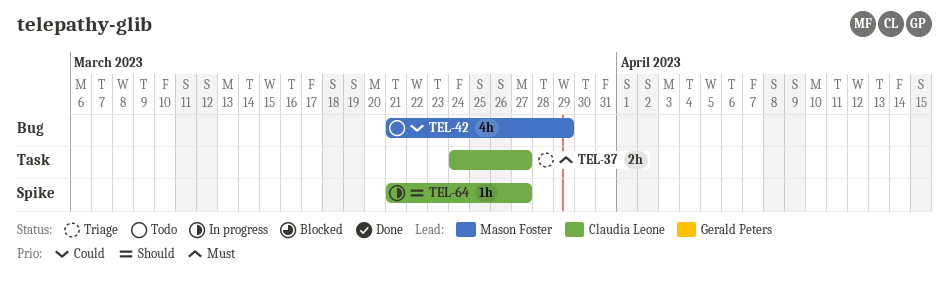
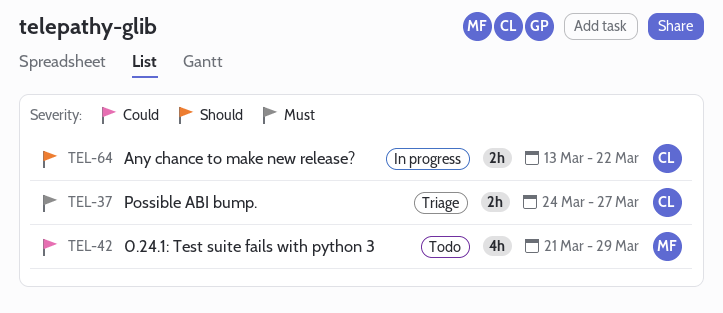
TEL-64, estimate: 1h -> 2h
TEL-64, start: Mar 21 -> Mar 13
TEL-64, due: Mar 27 -> Mar 22

